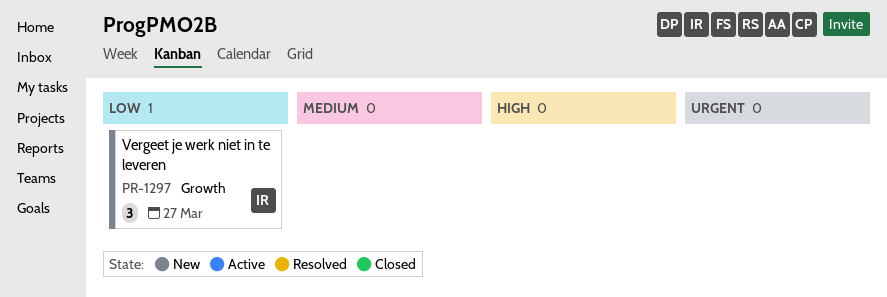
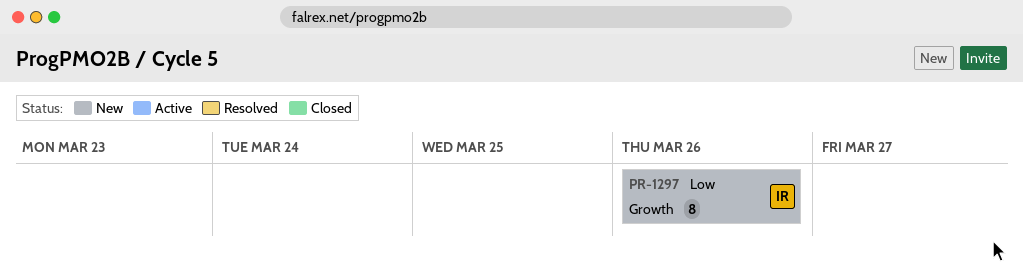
PR-1297, estimate: 3 -> 8
PR-1297, due: Mar 27 -> Mar 26

